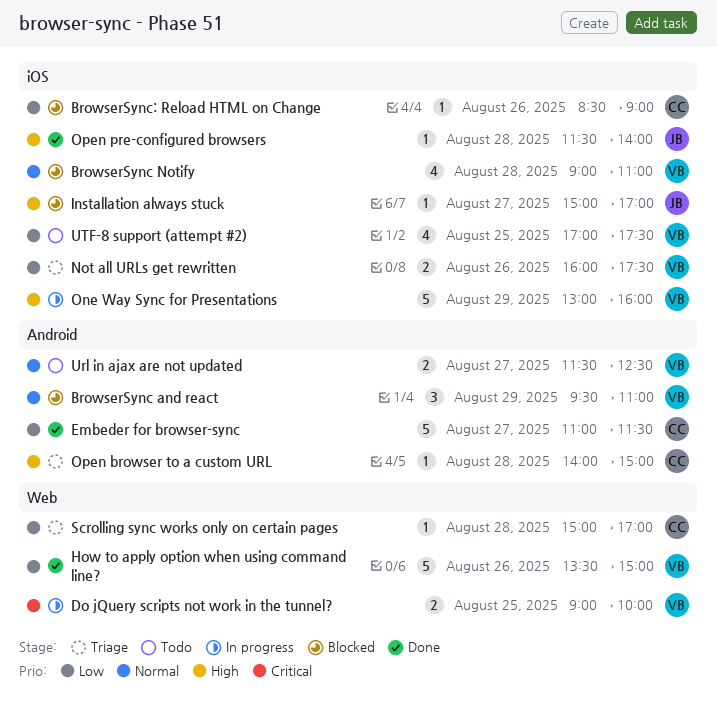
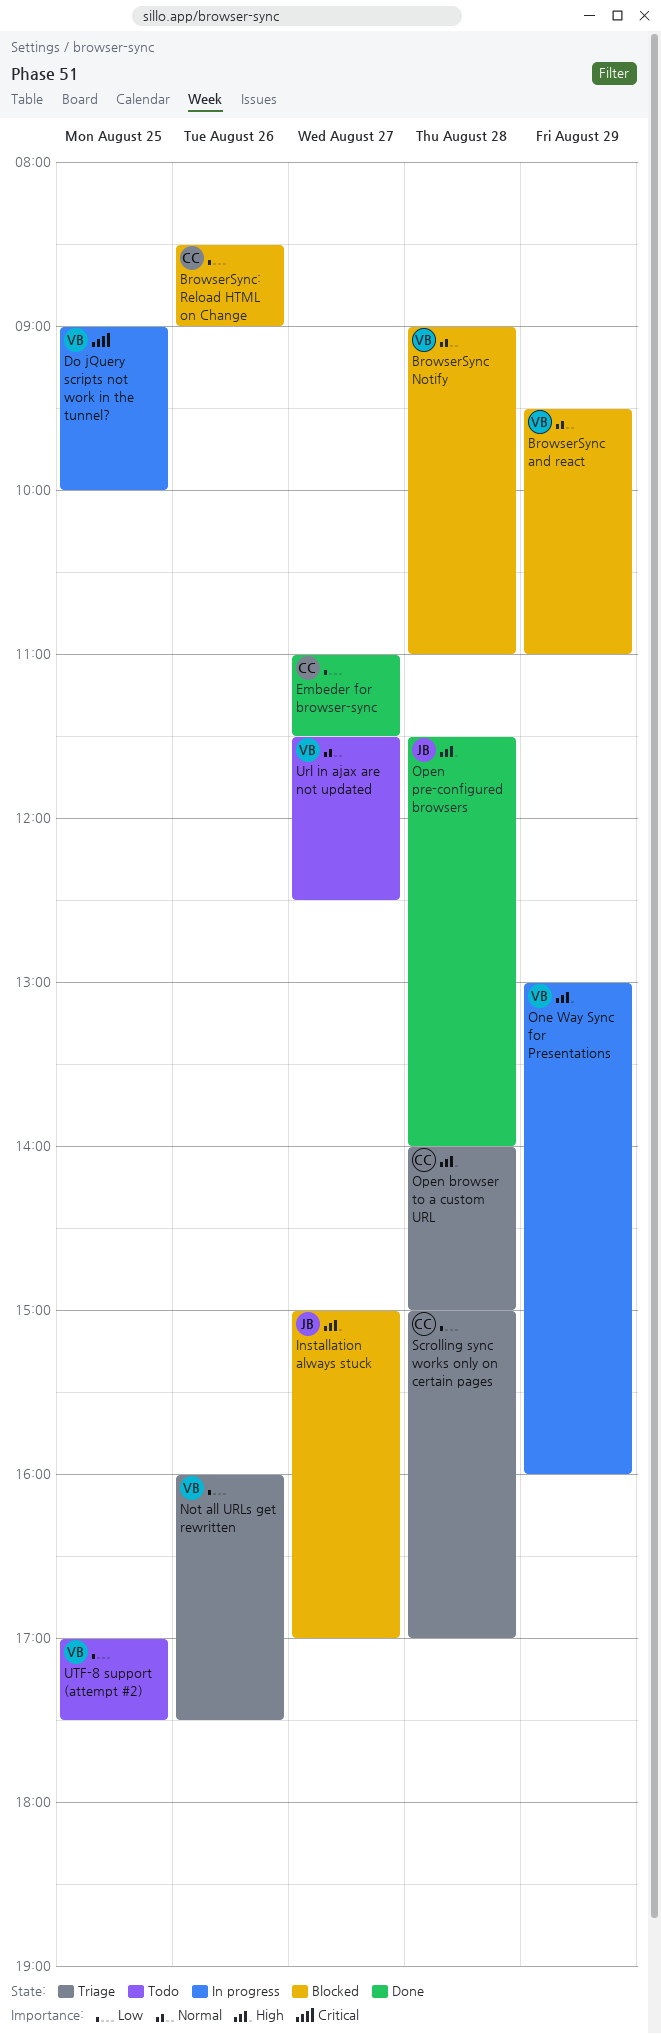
How to apply option when using command line?: present -> none

